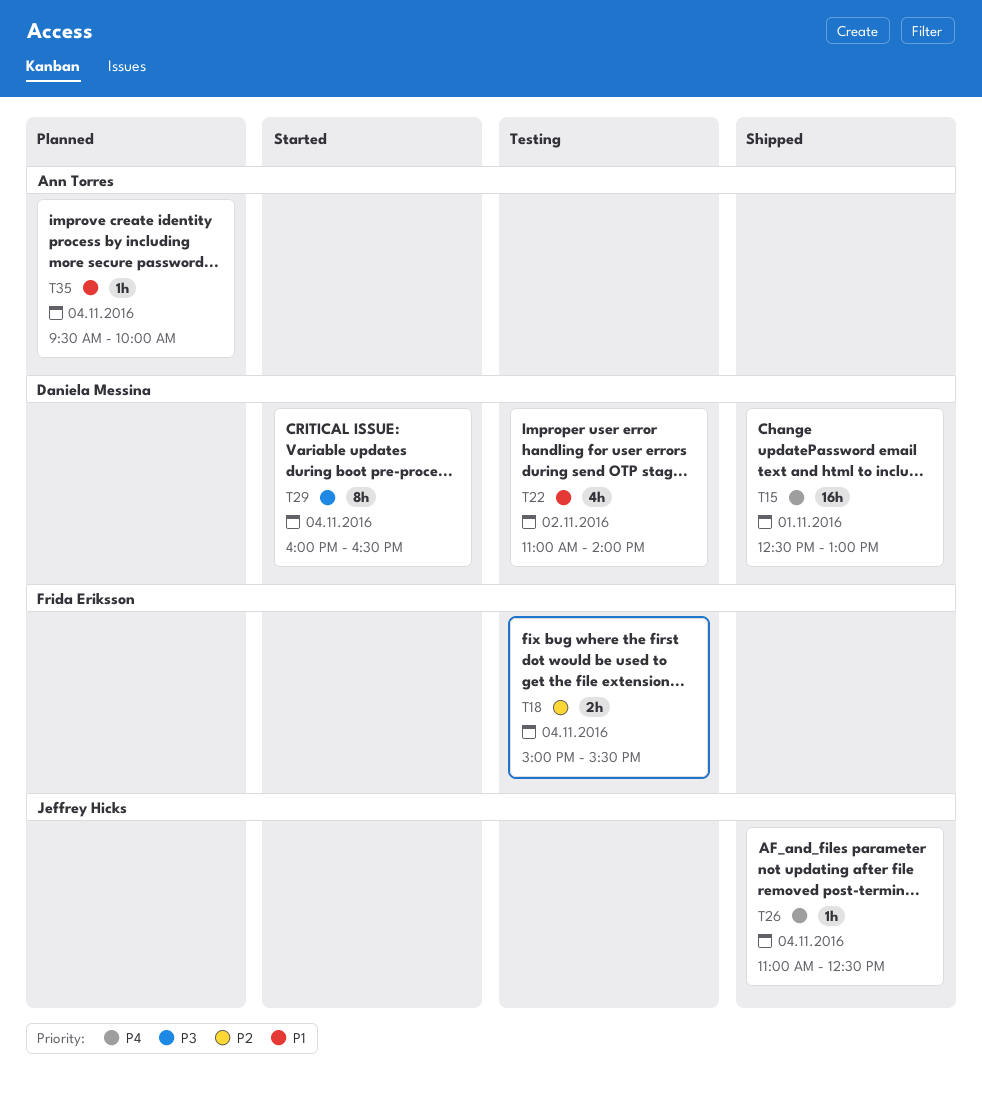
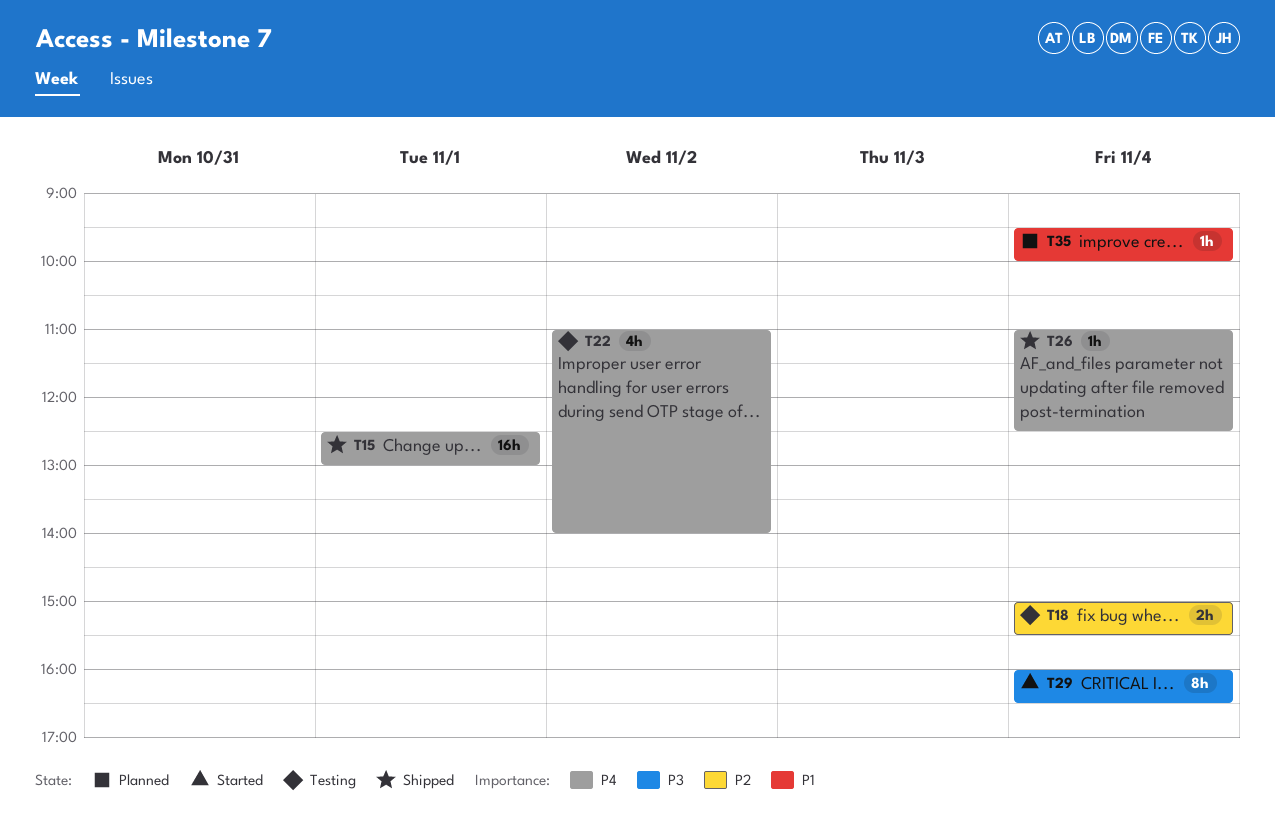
T22, priority: P1 -> P4

